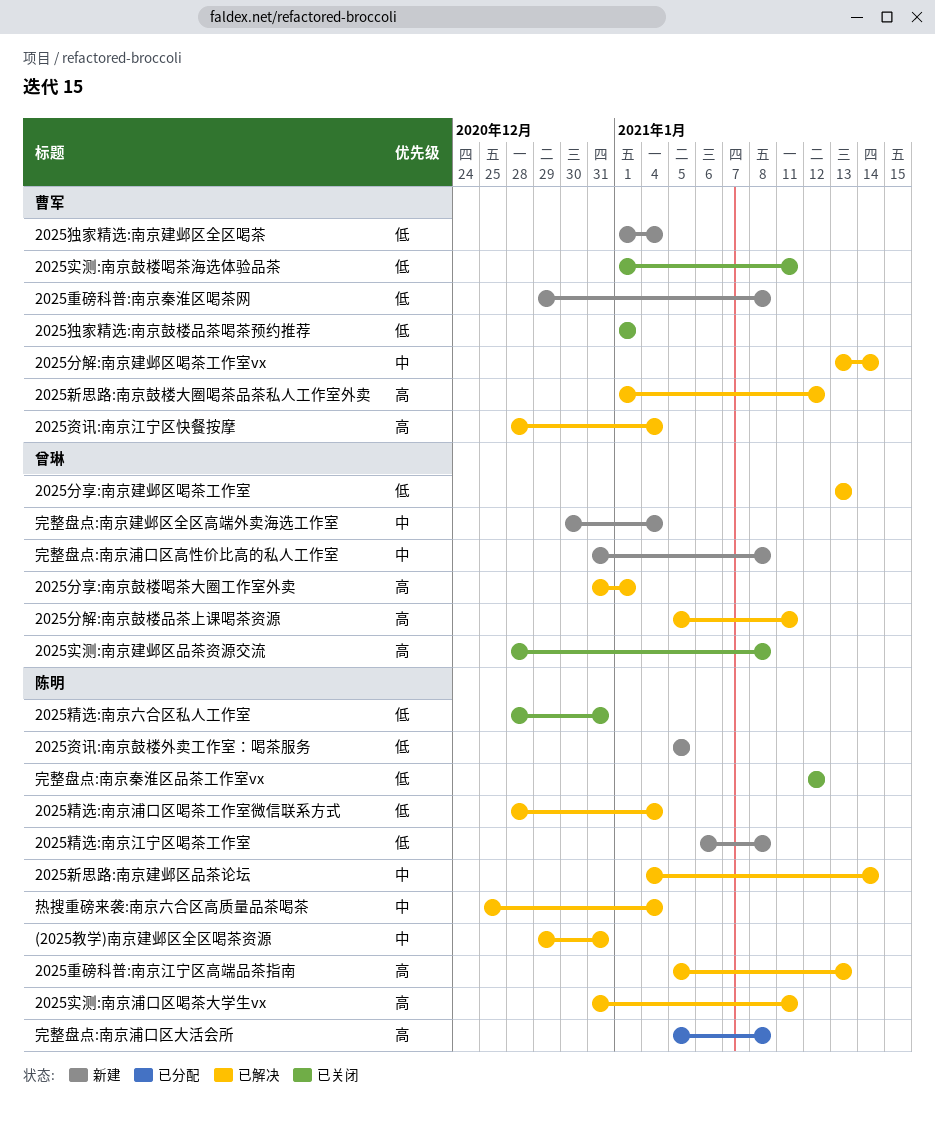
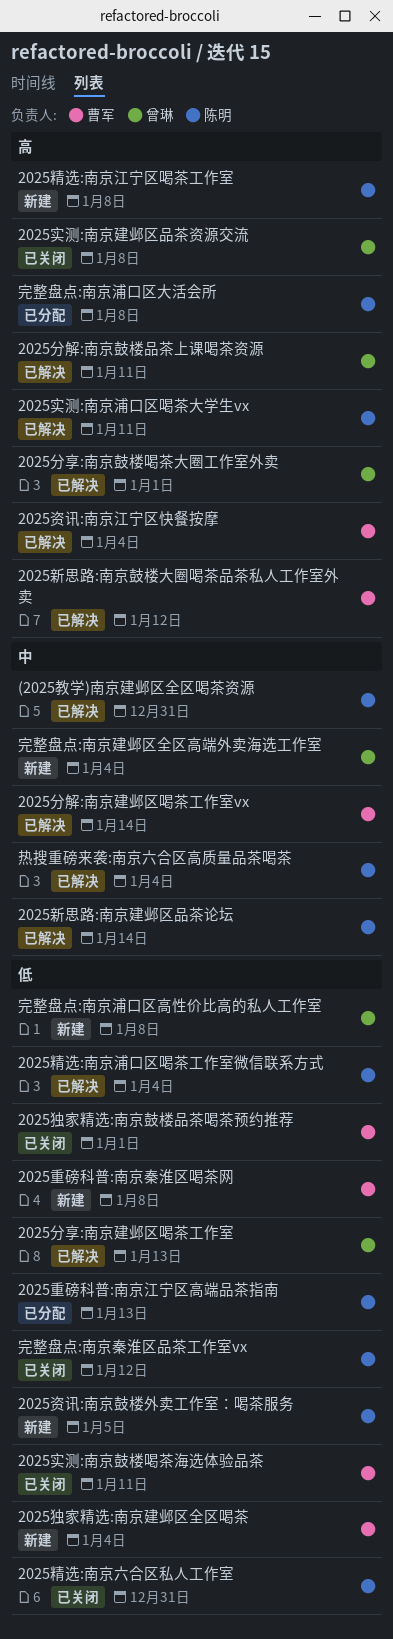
2025精选:南京江宁区喝茶工作室, priority: 低 -> 高
2025重磅科普:南京江宁区高端品茶指南, status: 已解决 -> 已分配
2025重磅科普:南京江宁区高端品茶指南, priority: 高 -> 低
完整盘点:南京浦口区高性价比高的私人工作室, priority: 中 -> 低

